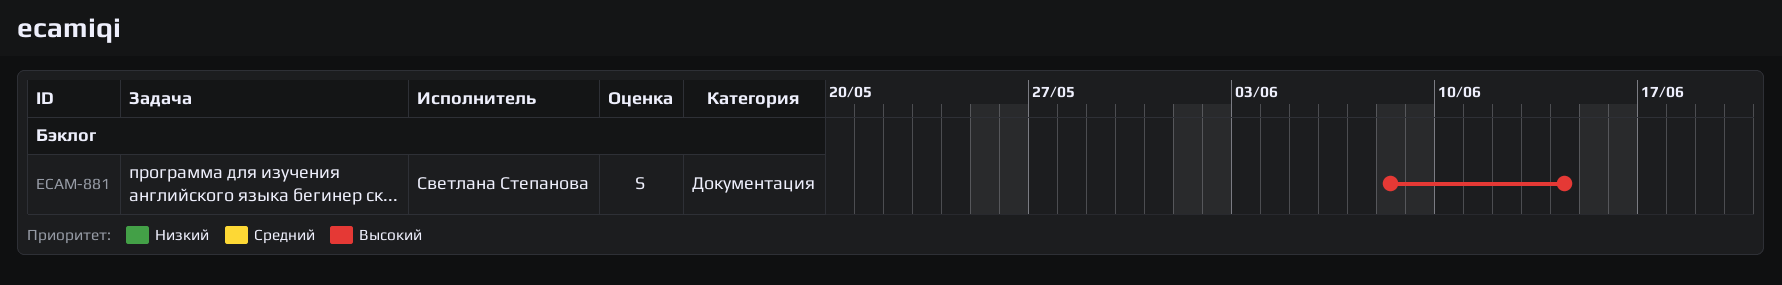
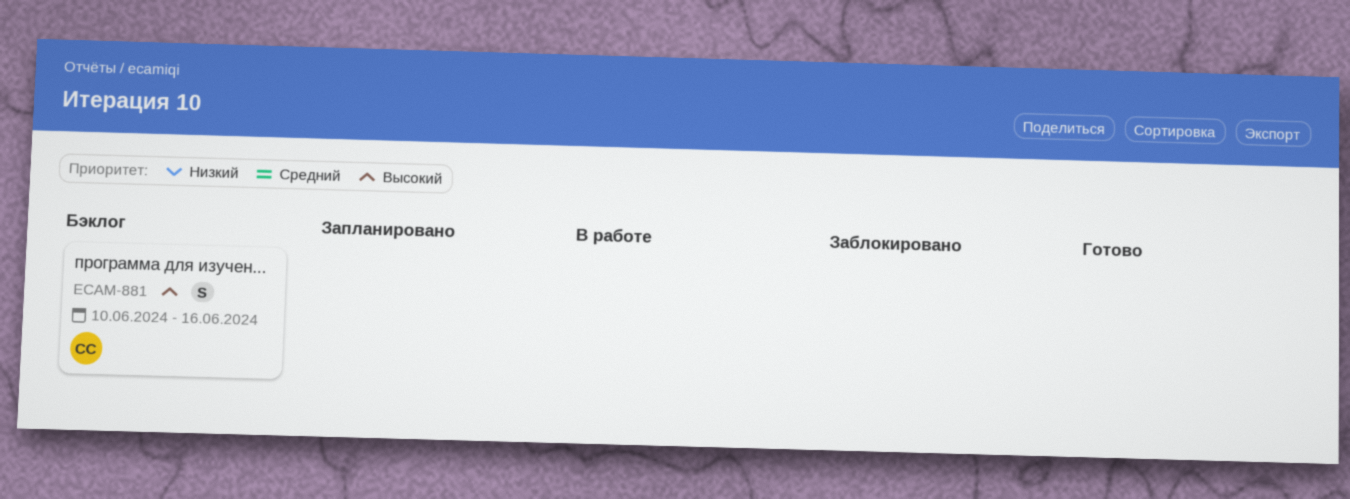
ECAM-881, start: Jun 8 -> Jun 10
ECAM-881, due: Jun 14 -> Jun 16

